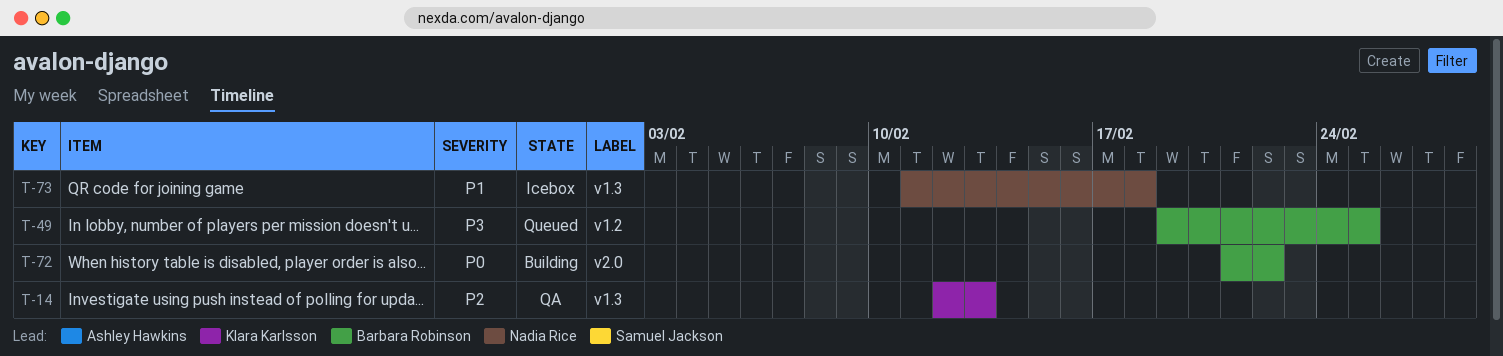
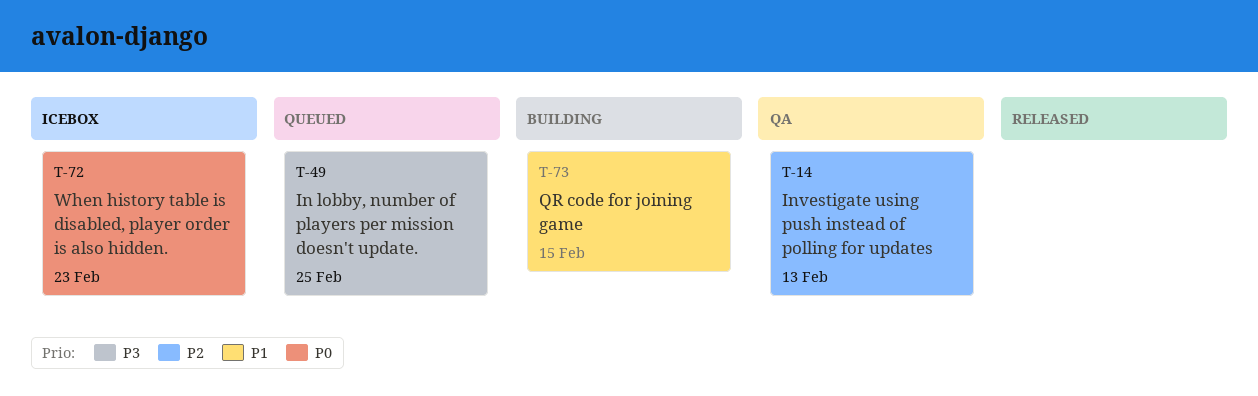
T-72, status: Building -> Icebox
T-72, due: Feb 22 -> Feb 23
T-73, status: Icebox -> Building
T-73, due: Feb 18 -> Feb 15

